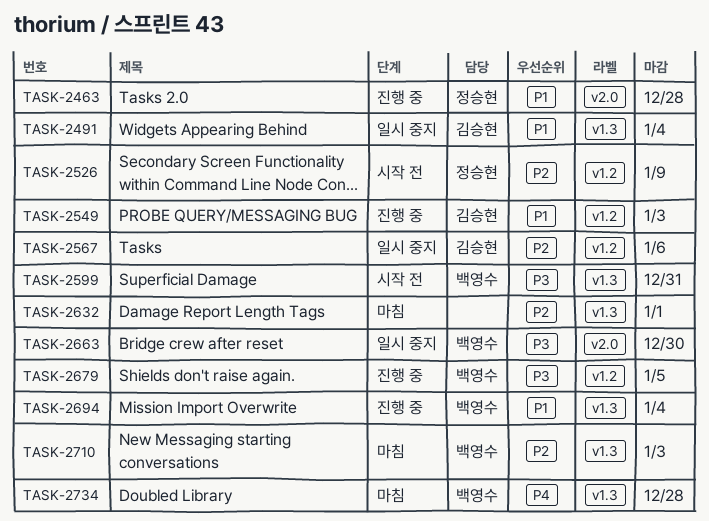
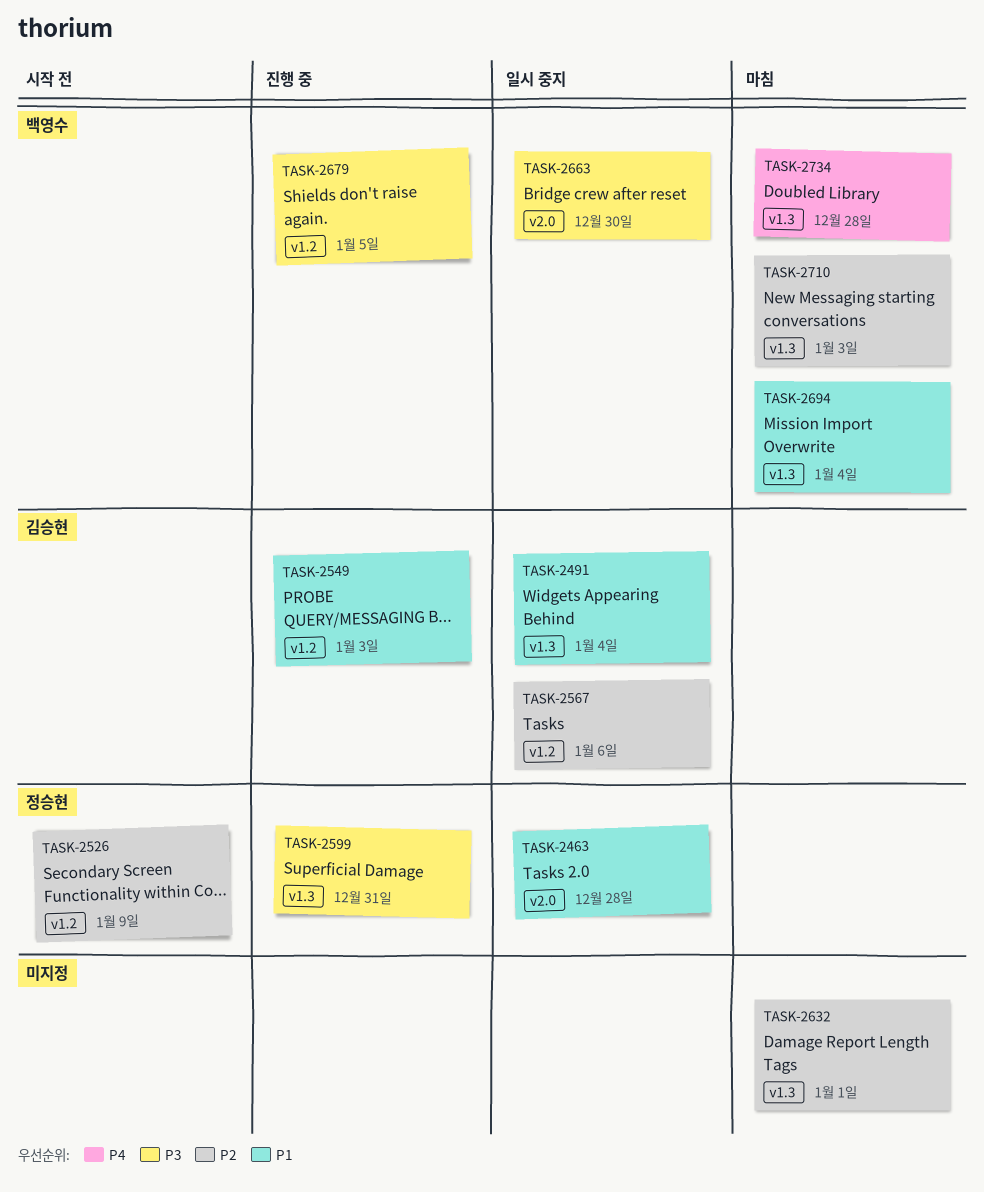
TASK-2463, status: 진행 중 -> 일시 중지
TASK-2599, status: 시작 전 -> 진행 중
TASK-2599, owner: 백영수 -> 정승현
TASK-2694, status: 진행 중 -> 마침

